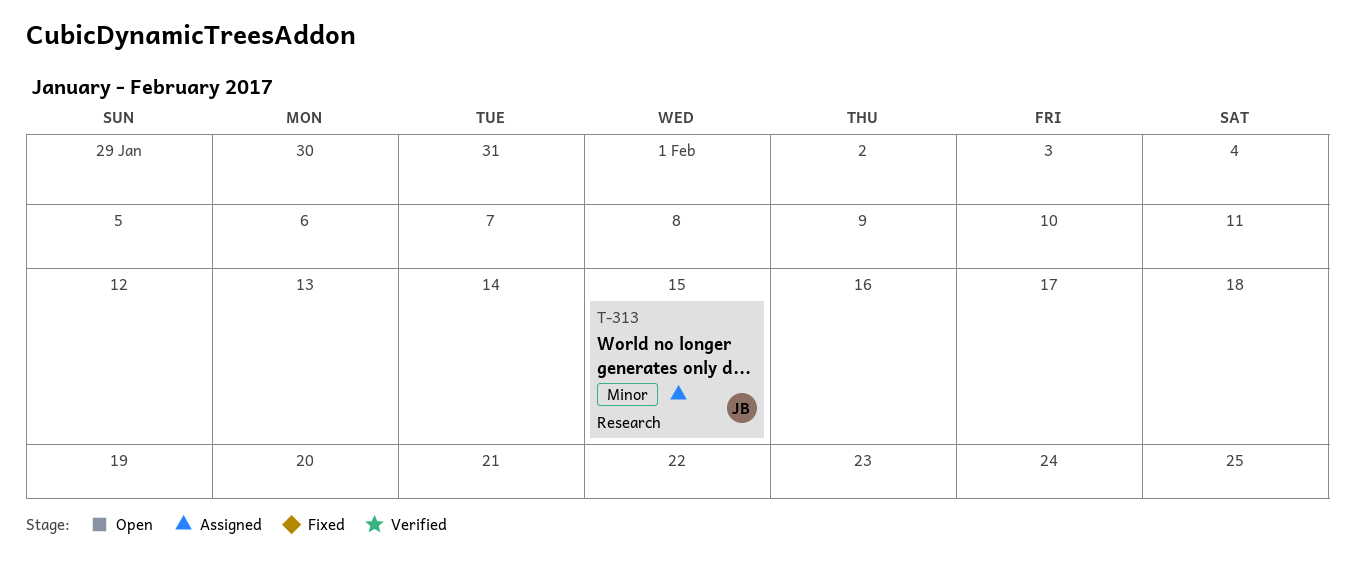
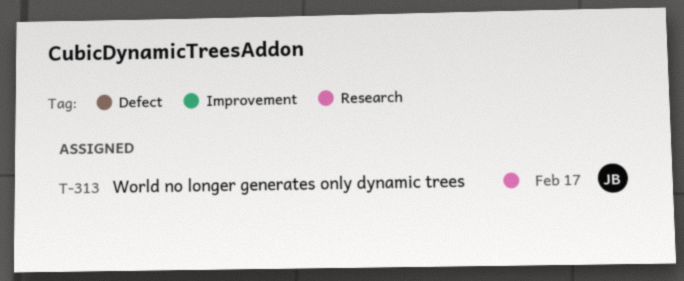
T-313, due: Feb 15 -> Feb 17

